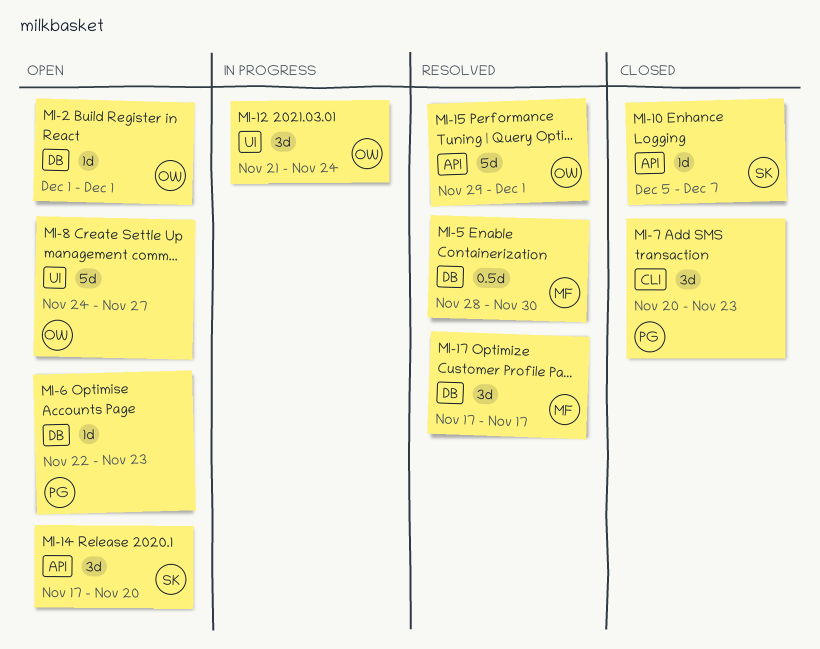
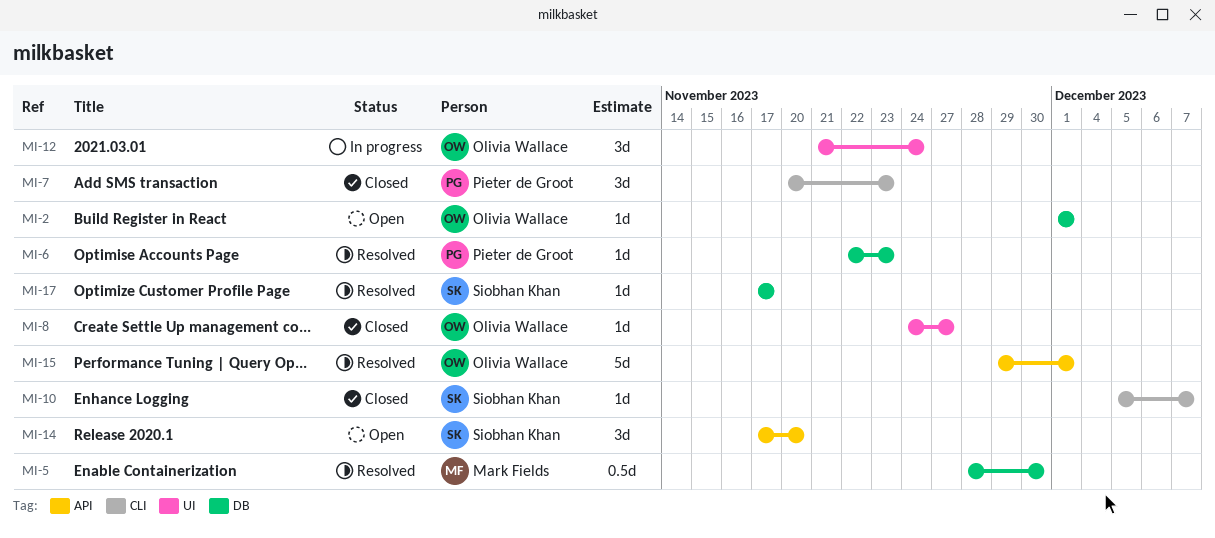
MI-6, status: Open -> Resolved
MI-8, status: Open -> Closed
MI-8, estimate: 5d -> 1d
MI-10, label: API -> CLI
MI-17, owner: Mark Fields -> Siobhan Khan
MI-17, estimate: 3d -> 1d

